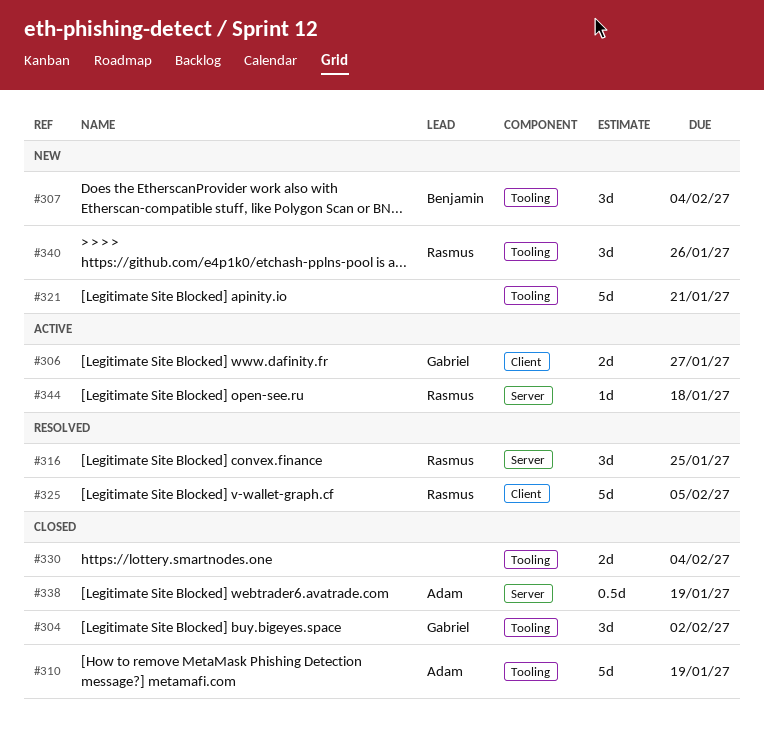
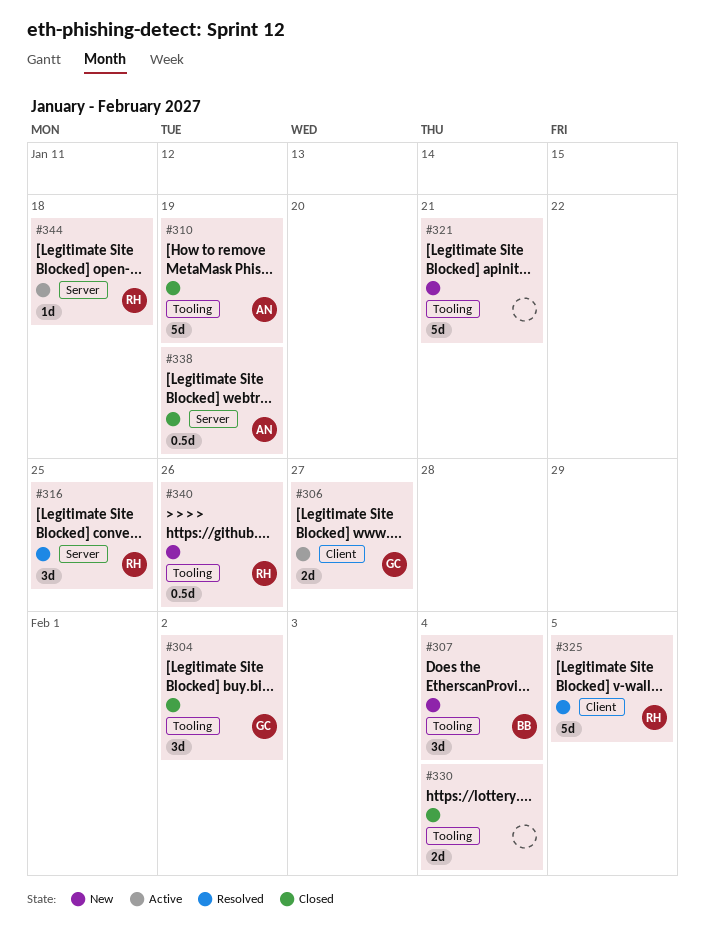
#340, estimate: 3d -> 0.5d

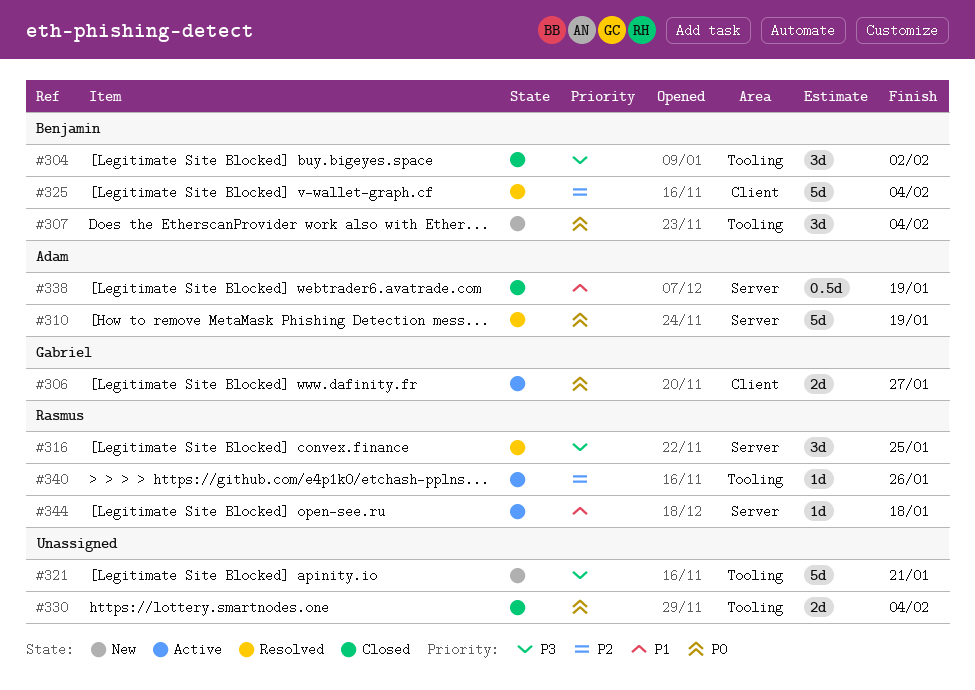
#304, owner: Gabriel -> Benjamin
#310, status: Closed -> Resolved
#310, label: Tooling -> Server
#325, owner: Rasmus -> Benjamin
#325, due: Feb 5 -> Feb 4
#340, status: New -> Active
#340, estimate: 0.5d -> 1d

